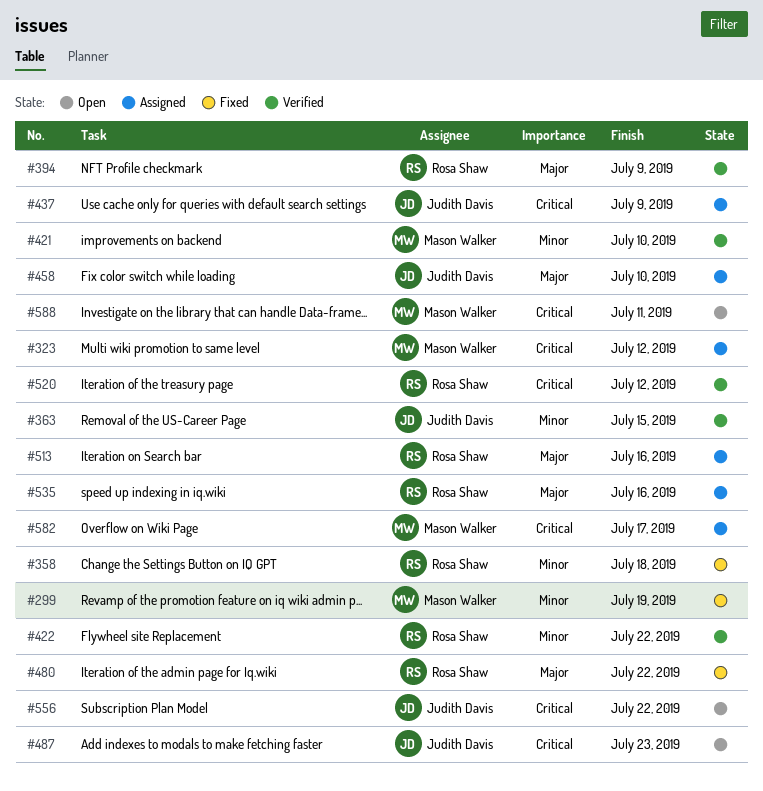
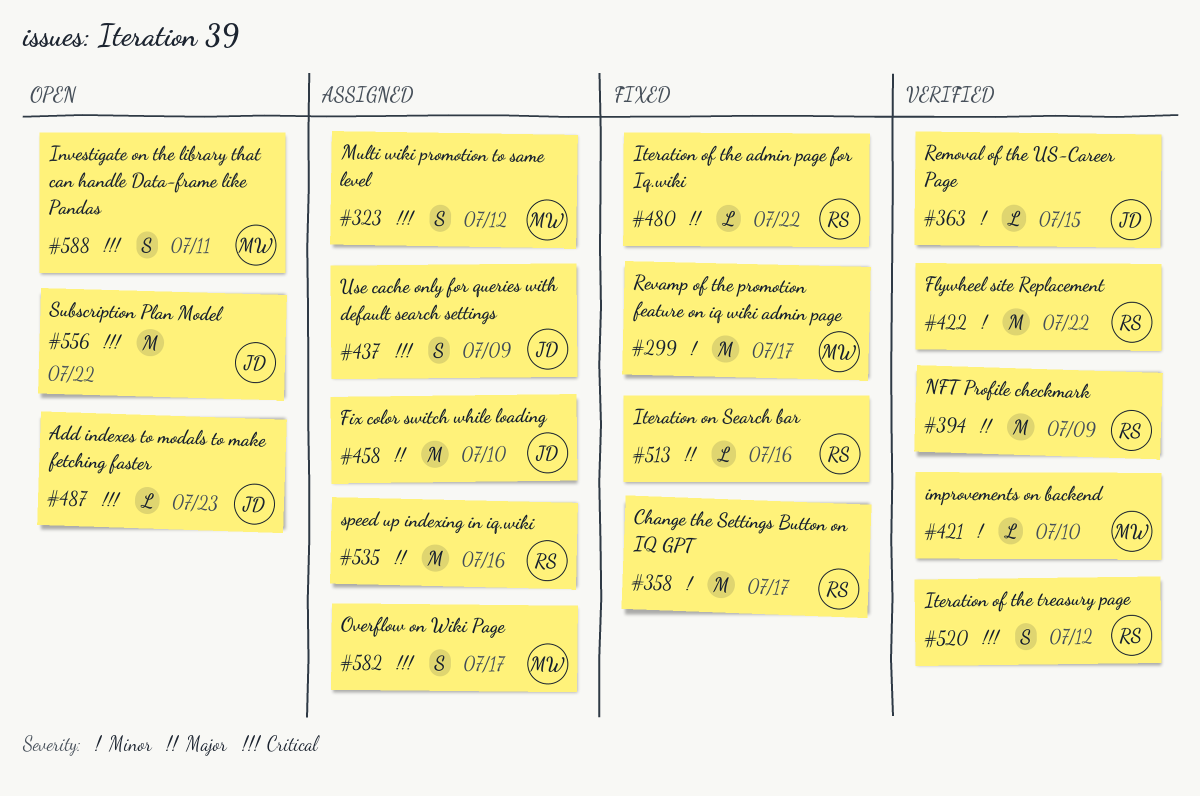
#299, due: Jul 19 -> Jul 17
#358, due: Jul 18 -> Jul 17
#513, status: Assigned -> Fixed

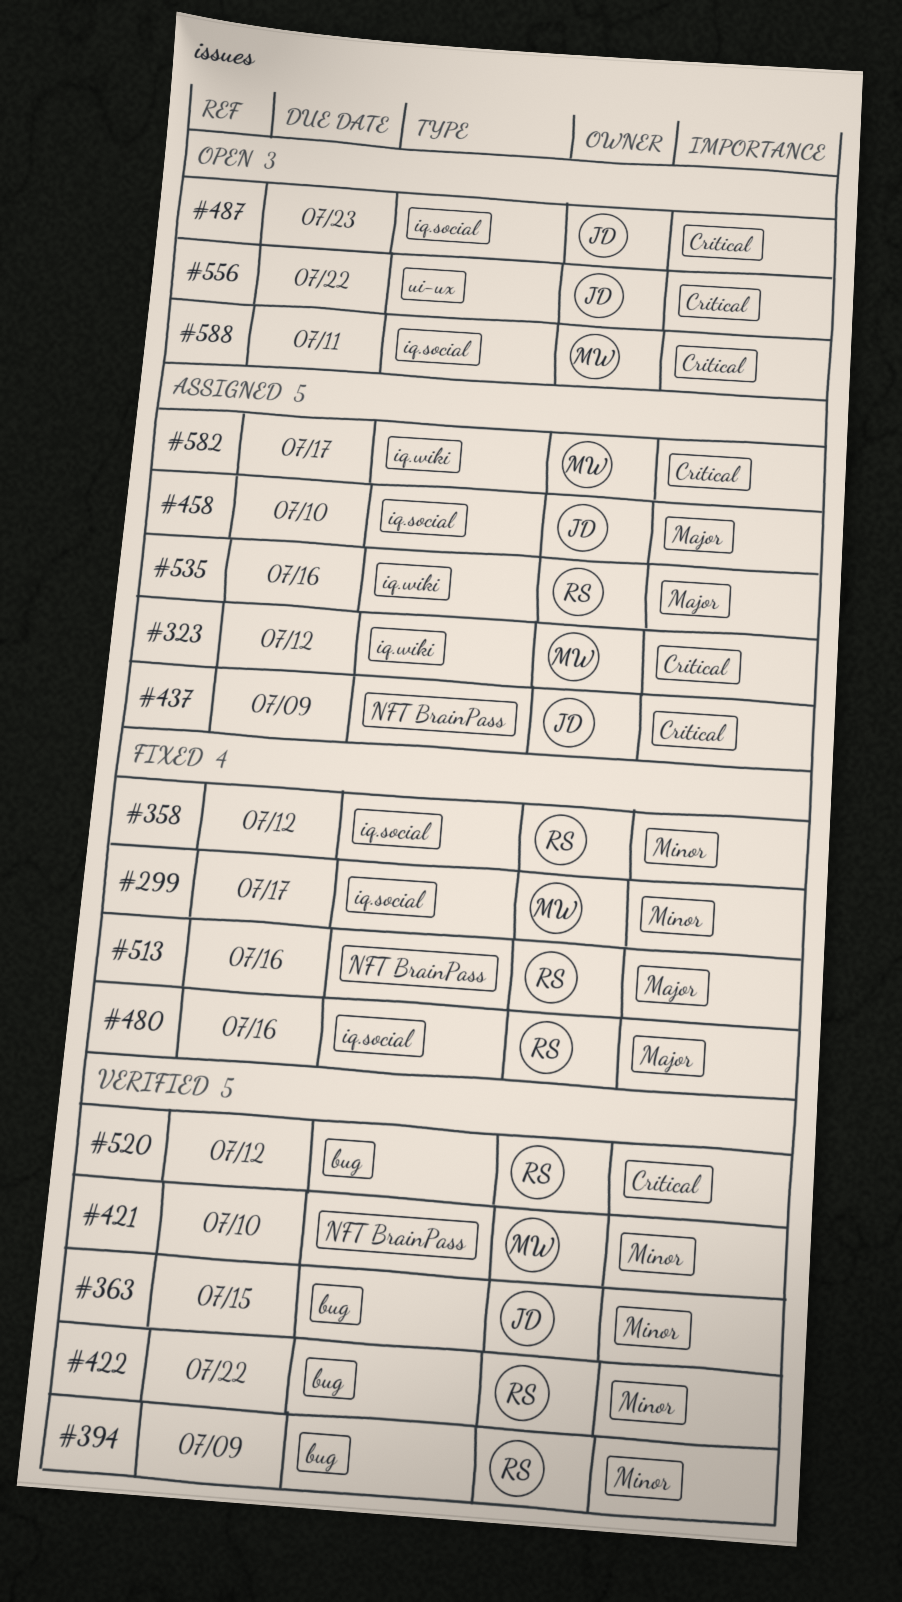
#358, due: Jul 17 -> Jul 12
#394, priority: Major -> Minor
#480, due: Jul 22 -> Jul 16

